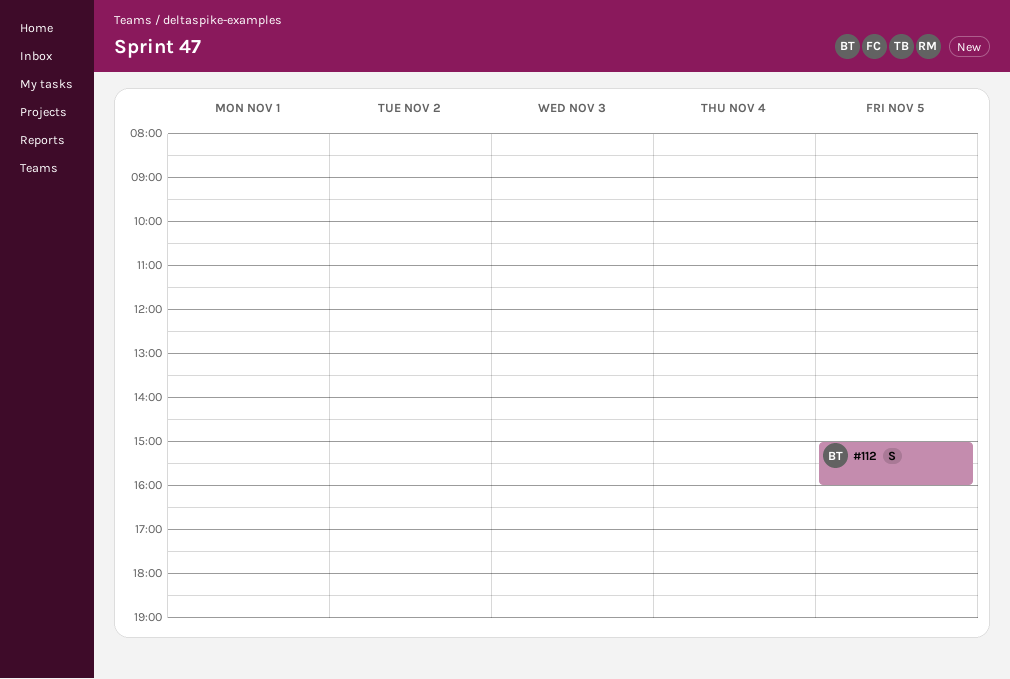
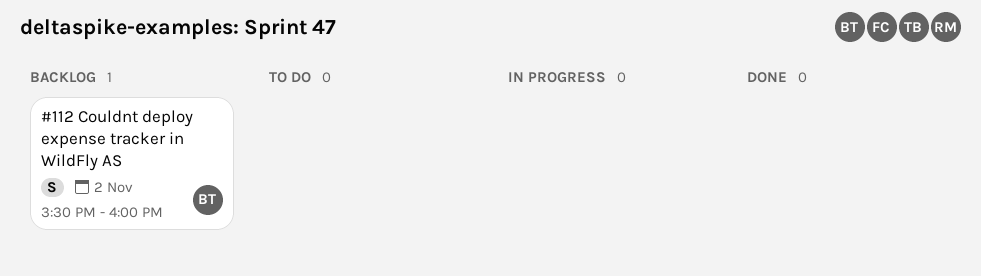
#112, day: Nov 5 -> Nov 2
#112, begins: 15:00 -> 15:30

